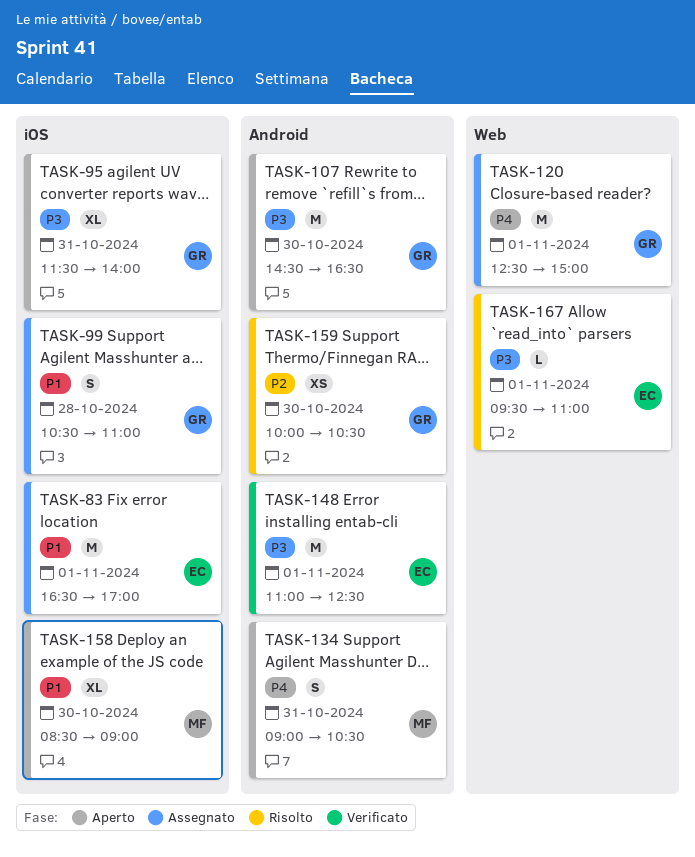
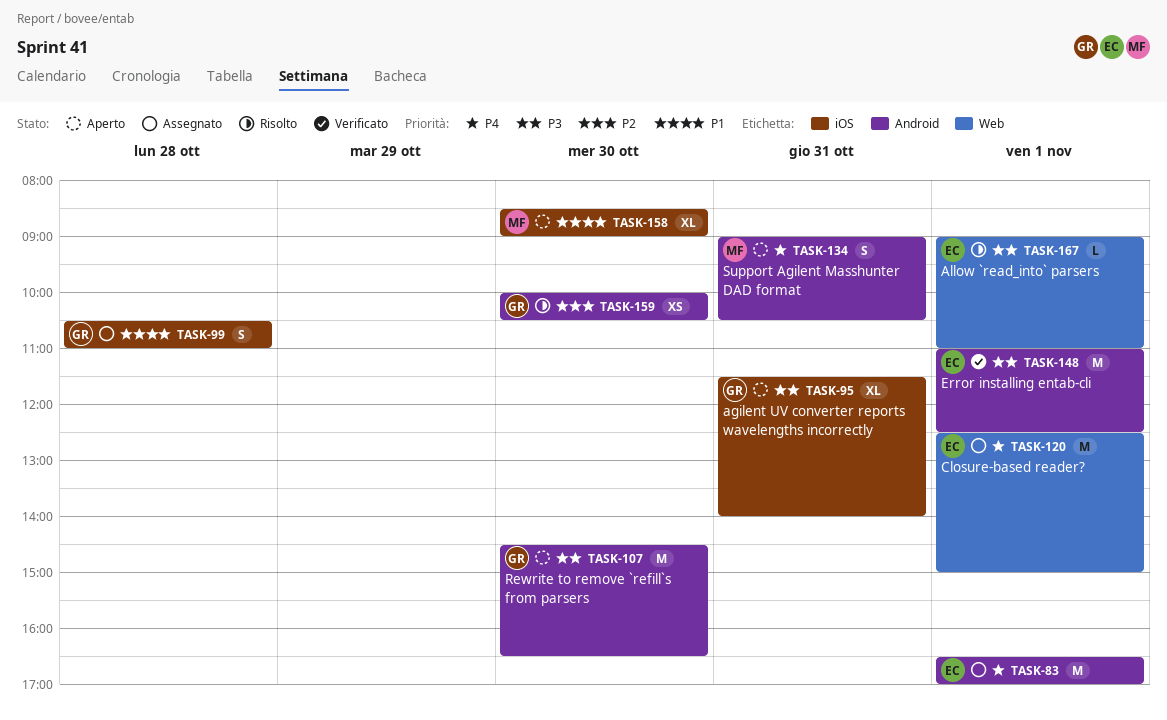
TASK-83, priority: P1 -> P4
TASK-83, label: iOS -> Android
TASK-120, owner: GR -> EC
TASK-167, begins: 09:30 -> 09:00

